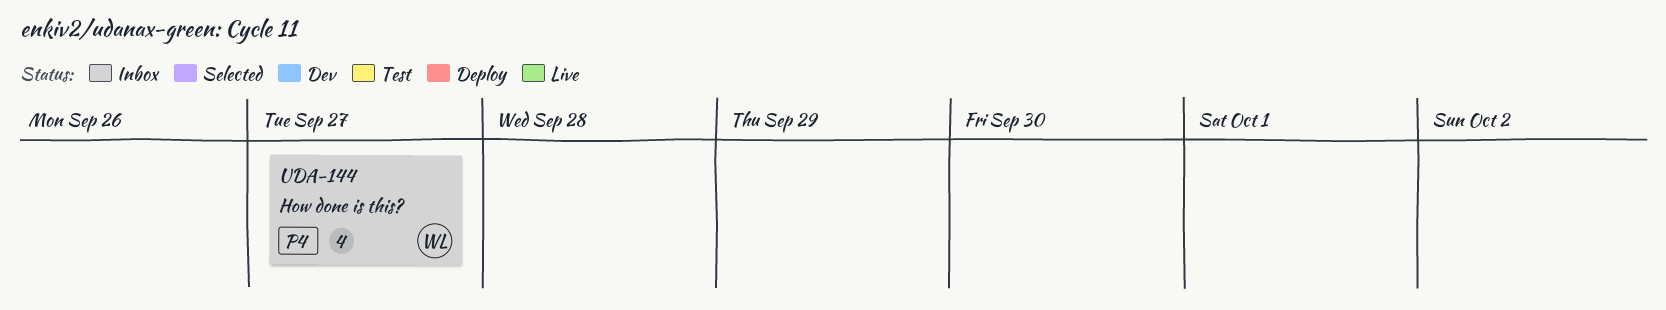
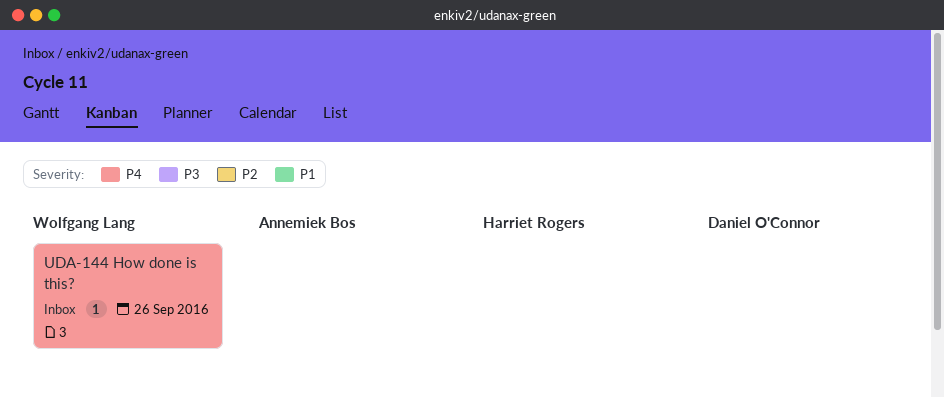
UDA-144, estimate: 4 -> 1
UDA-144, due: Sep 27 -> Sep 26

